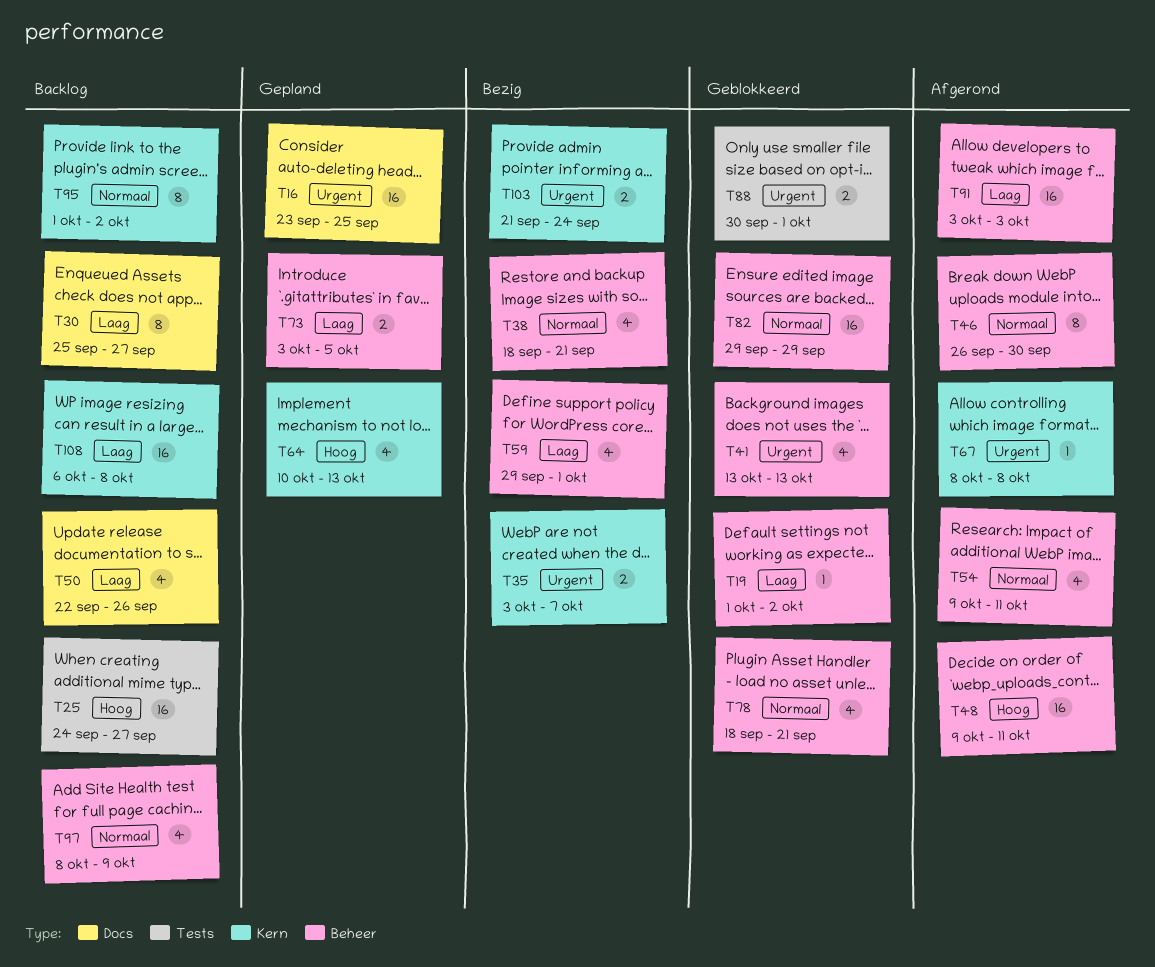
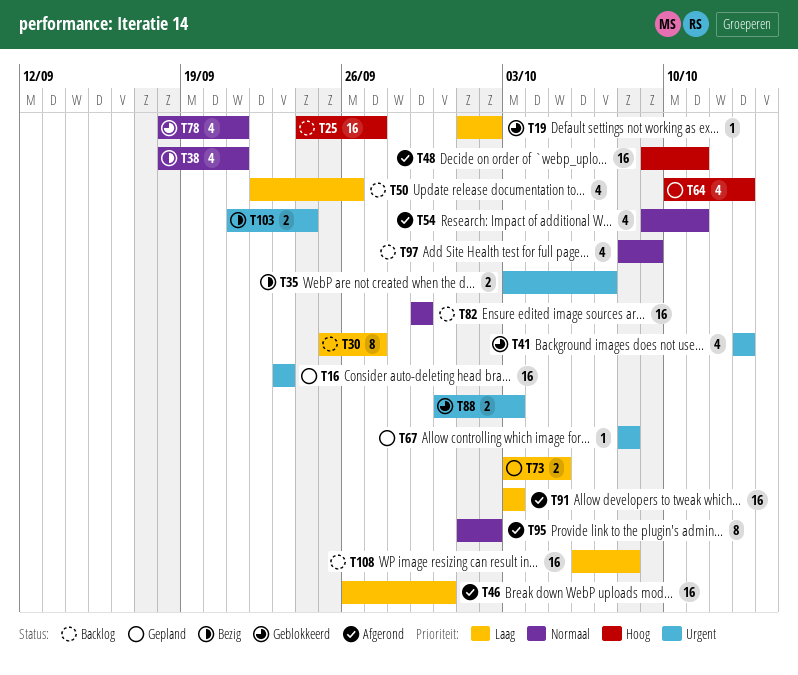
T16, due: Sep 25 -> Sep 23
T46, priority: Normaal -> Laag
T46, estimate: 8 -> 16
T59: present -> none
T67, status: Afgerond -> Gepland
T82, status: Geblokkeerd -> Backlog
T88, due: Oct 1 -> Oct 3
T95, status: Backlog -> Afgerond

